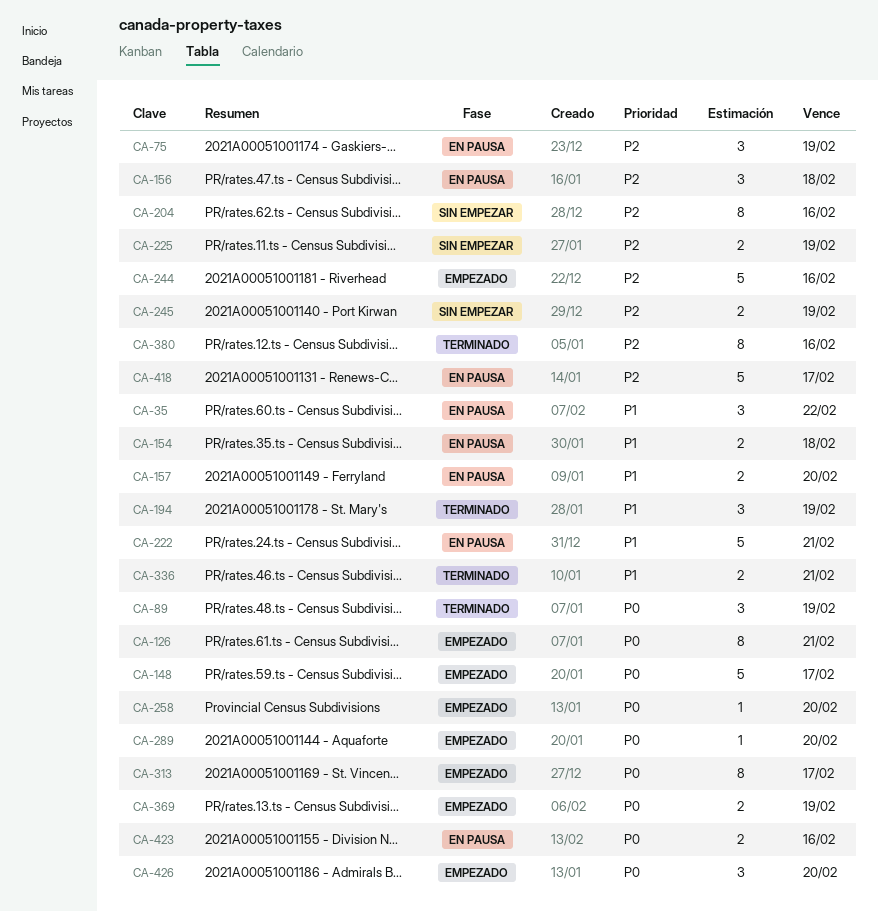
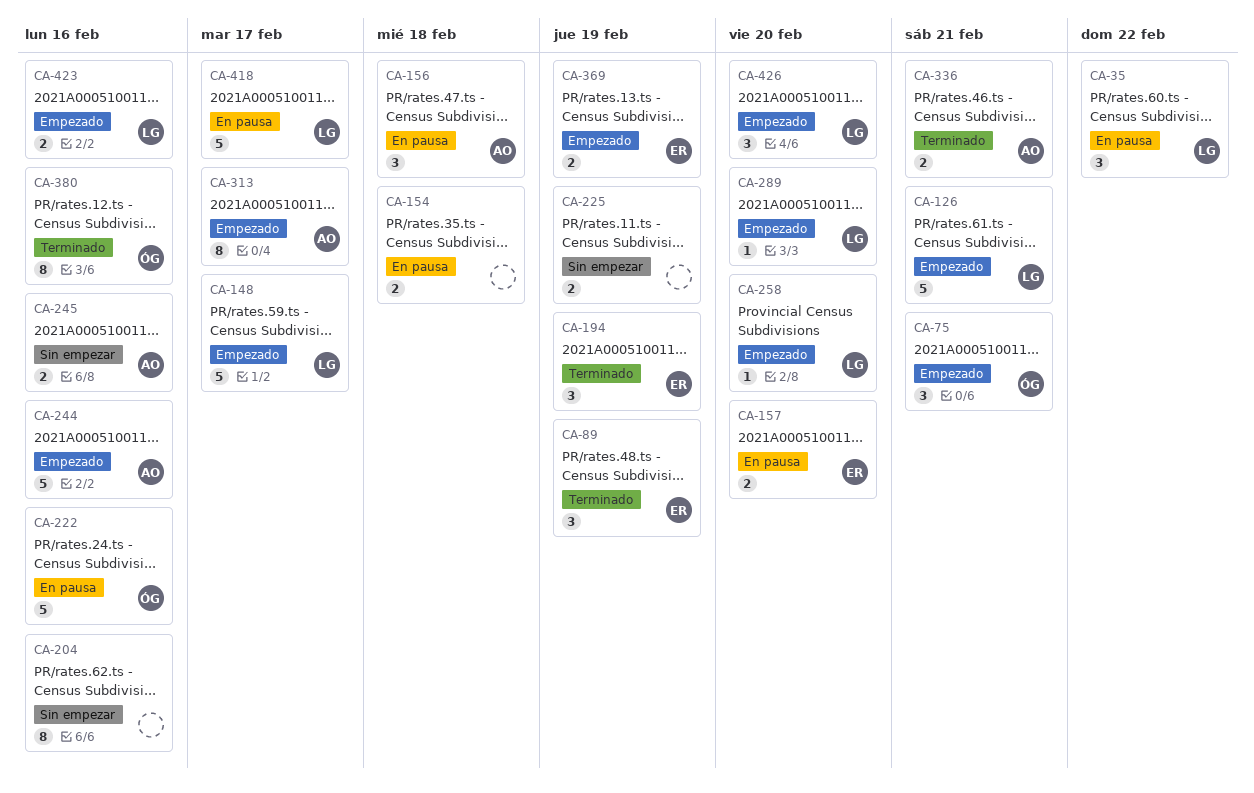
CA-75, status: En pausa -> Empezado
CA-75, due: Feb 19 -> Feb 21
CA-126, estimate: 8 -> 5
CA-222, due: Feb 21 -> Feb 16
CA-245, due: Feb 19 -> Feb 16
CA-423, status: En pausa -> Empezado

